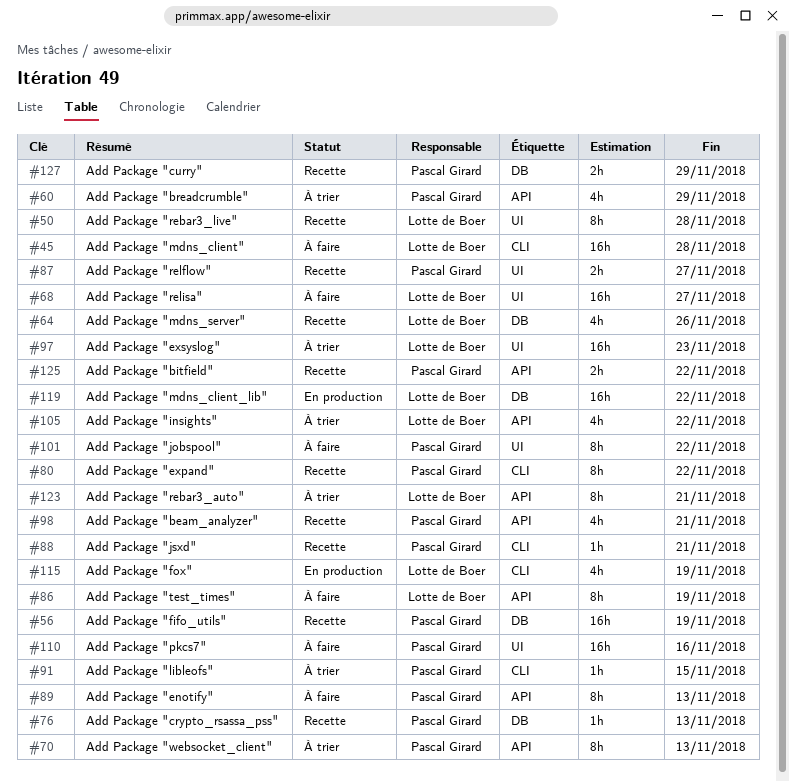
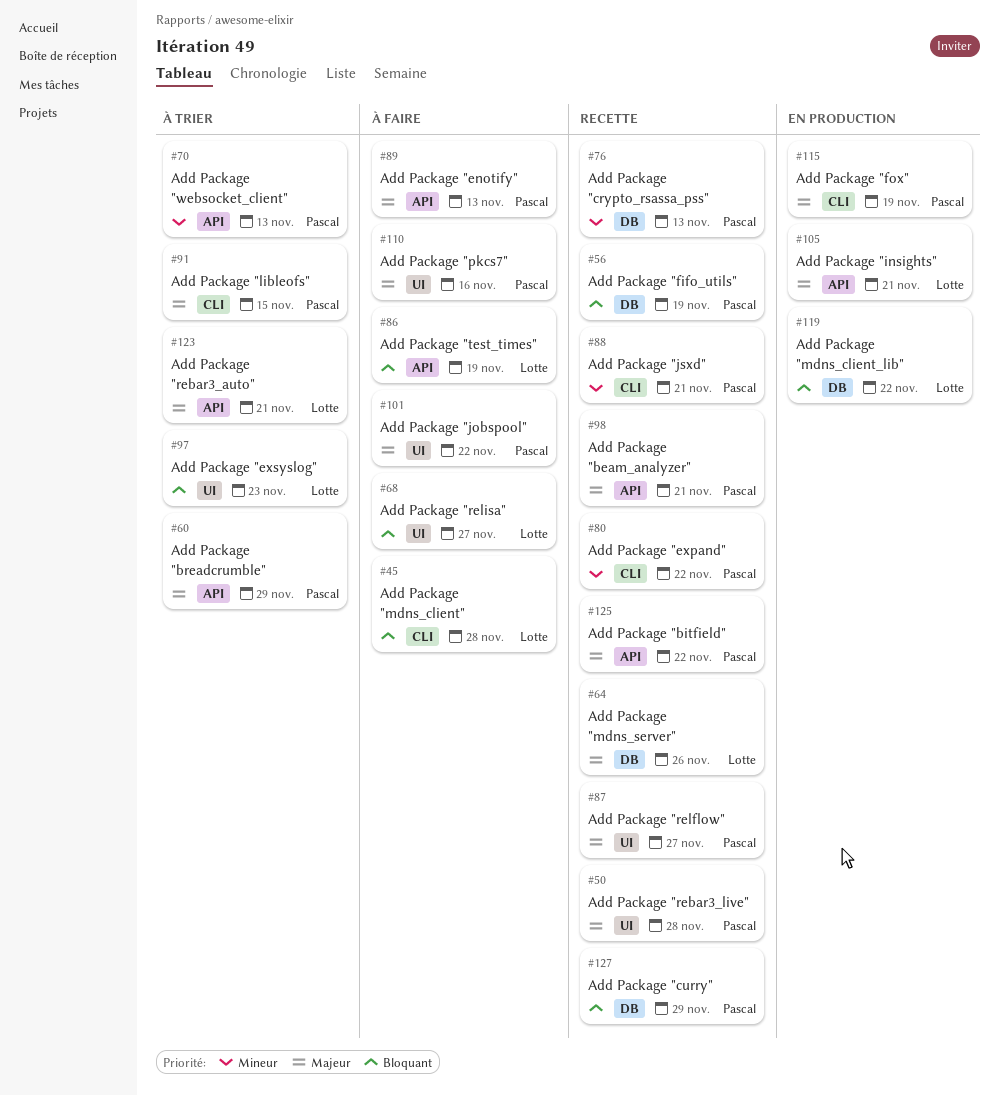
#50, owner: Lotte de Boer -> Pascal Girard
#105, status: À trier -> En production
#105, due: Nov 22 -> Nov 21
#115, owner: Lotte de Boer -> Pascal Girard

